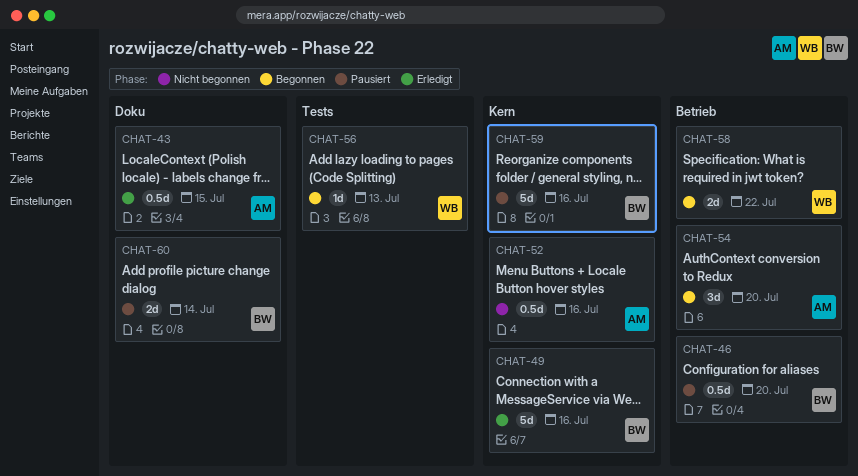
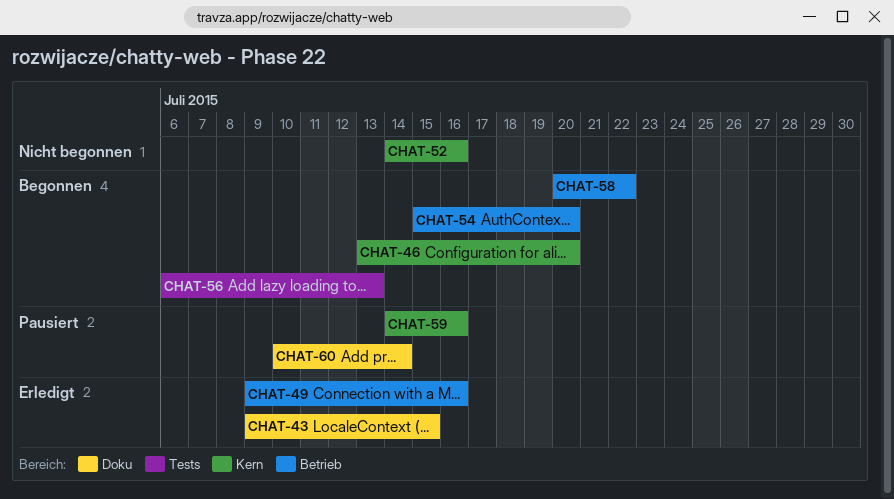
CHAT-46, status: Pausiert -> Begonnen
CHAT-46, label: Betrieb -> Kern
CHAT-49, label: Kern -> Betrieb

